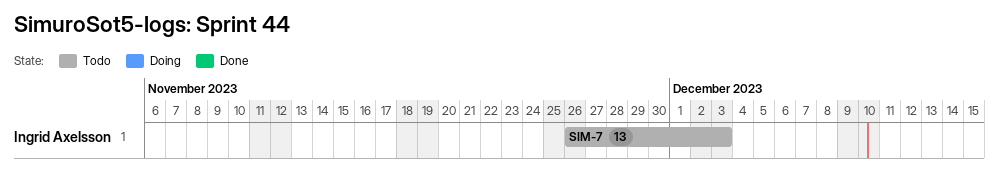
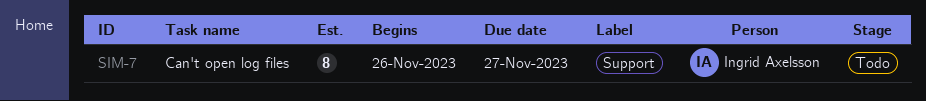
SIM-7, estimate: 13 -> 8
SIM-7, due: Dec 3 -> Nov 27

